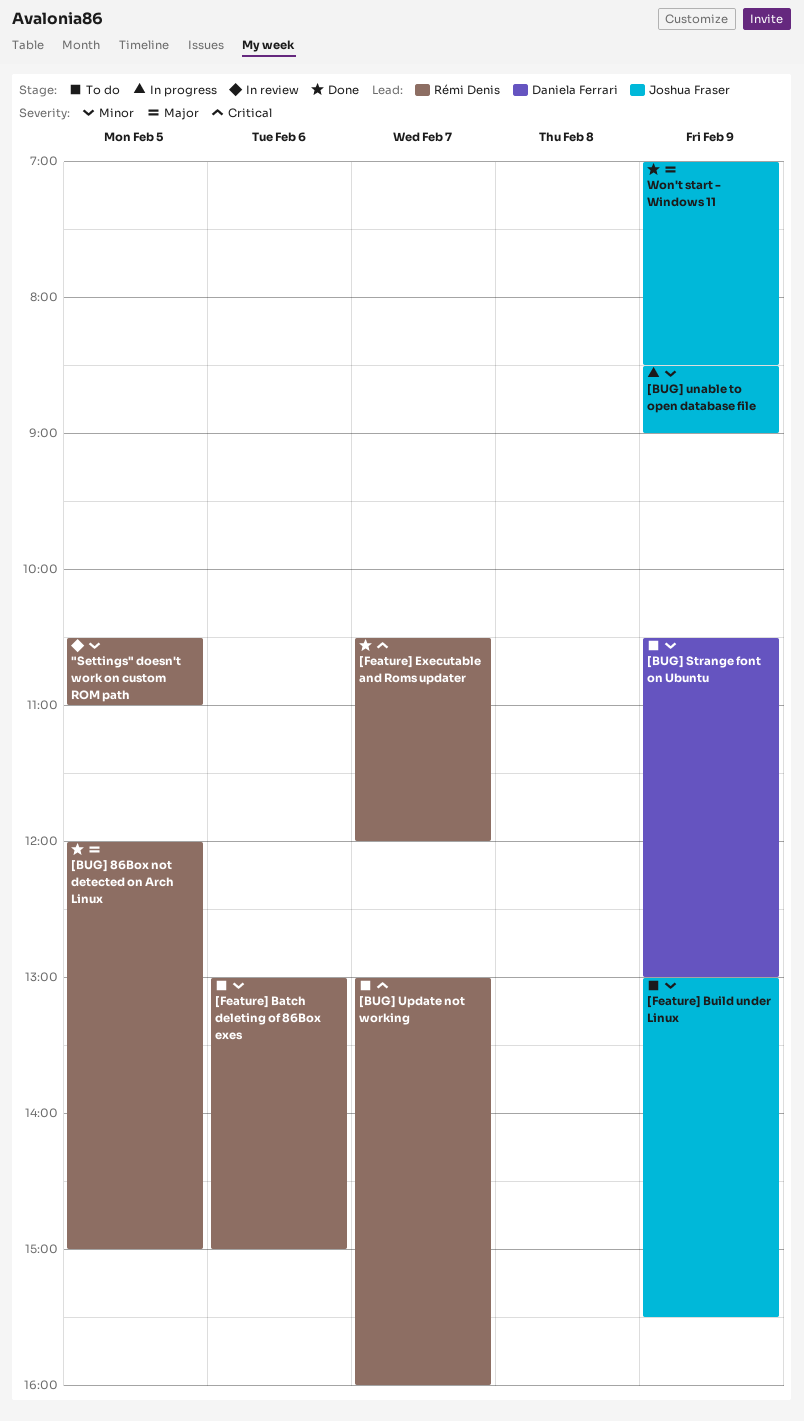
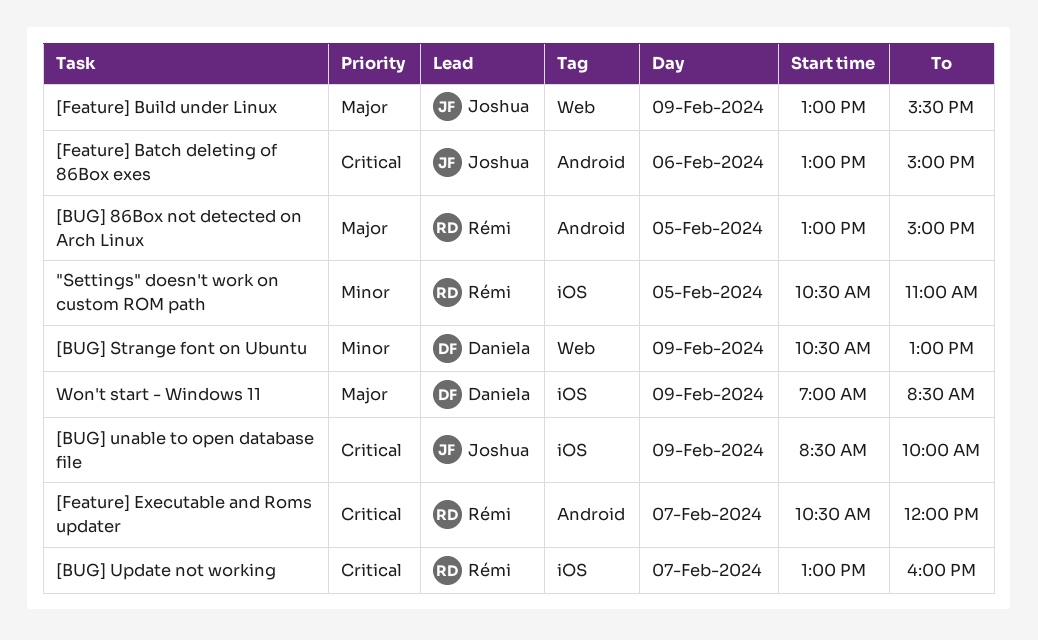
[BUG] 86Box not detected on Arch Linux, begins: 12:00 -> 13:00
[BUG] unable to open database file, priority: Minor -> Critical
[BUG] unable to open database file, ends: 09:00 -> 10:00
[Feature] Batch deleting of 86Box exes, owner: Rémi Denis -> Joshua Fraser
[Feature] Batch deleting of 86Box exes, priority: Minor -> Critical
[Feature] Build under Linux, priority: Minor -> Major
Won't start - Windows 11, owner: Joshua Fraser -> Daniela Ferrari

